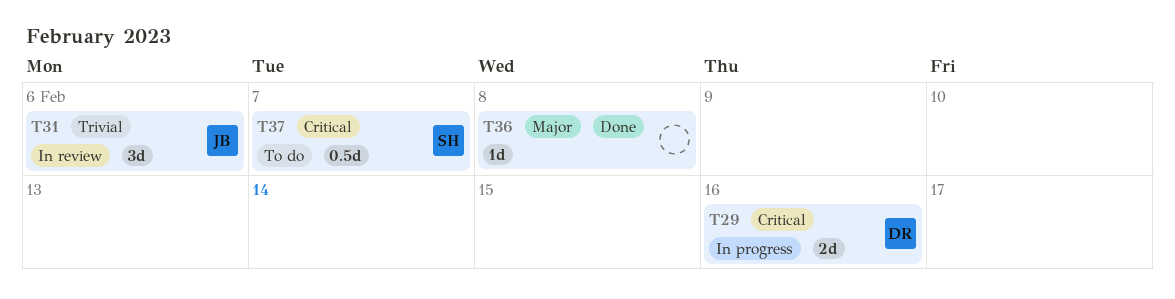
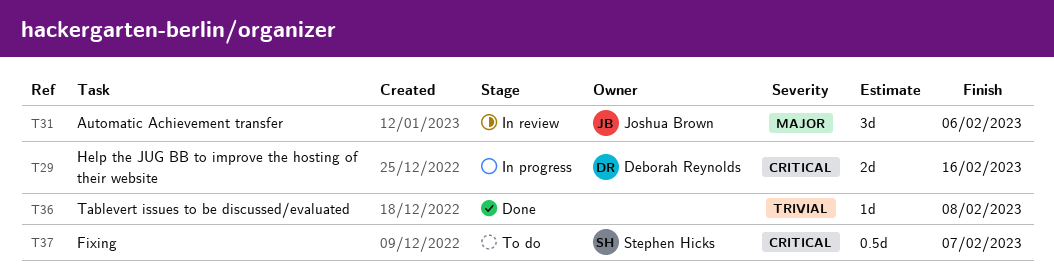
T31, priority: Trivial -> Major
T36, priority: Major -> Trivial

